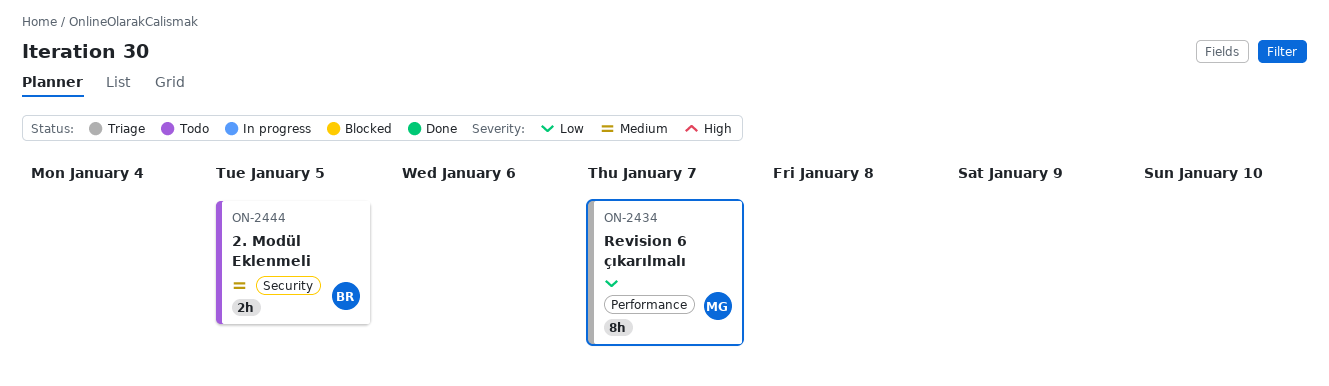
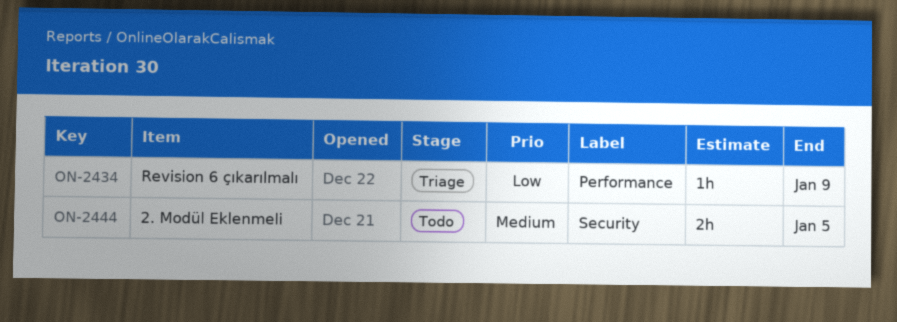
ON-2434, estimate: 8h -> 1h
ON-2434, due: Jan 7 -> Jan 9

